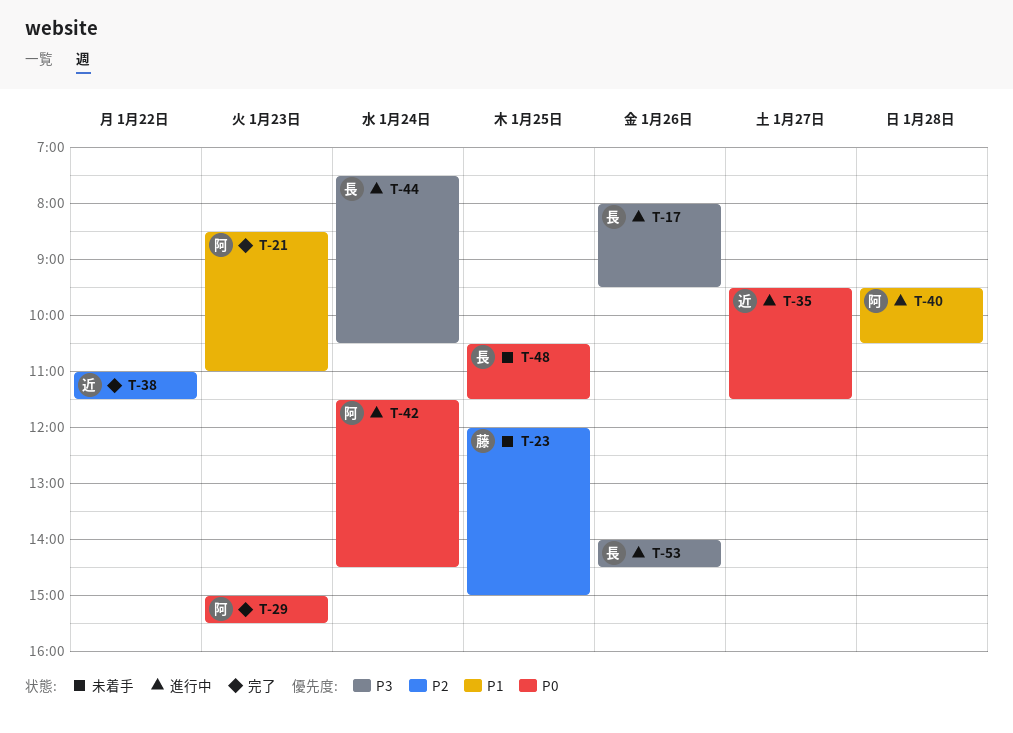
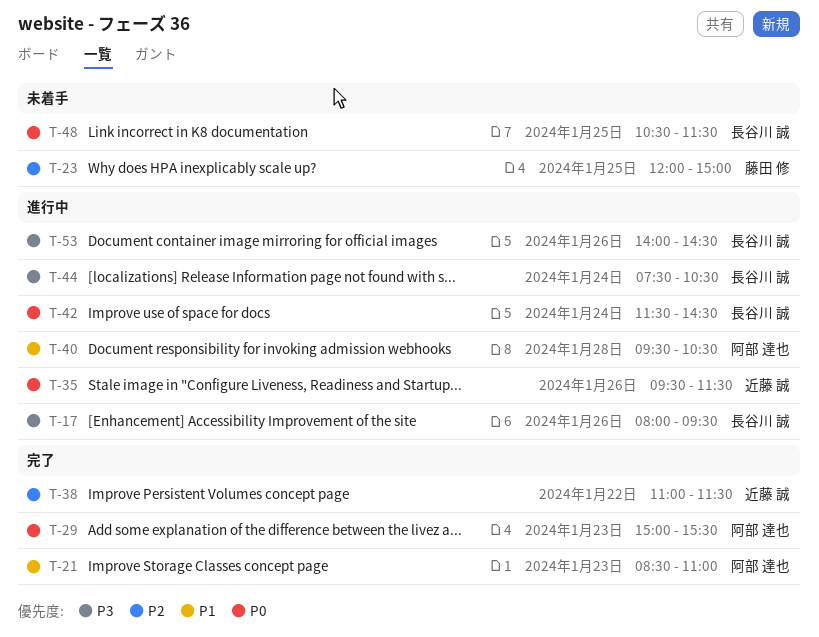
T-35, day: Jan 27 -> Jan 26
T-42, owner: 阿部 達也 -> 長谷川 誠

